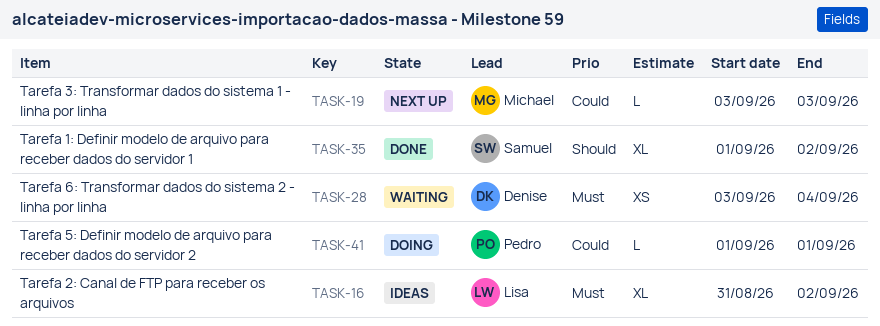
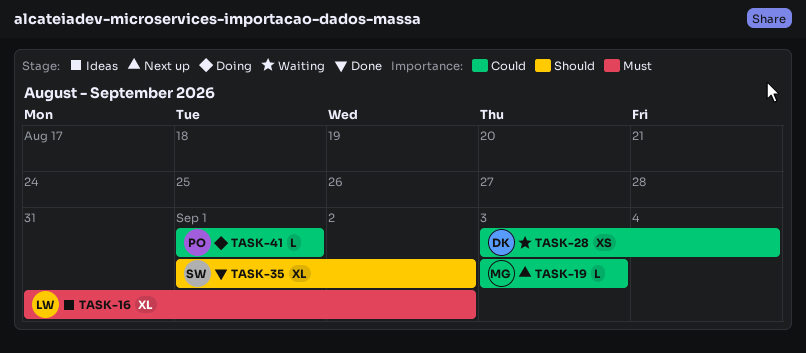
TASK-28, priority: Must -> Could

